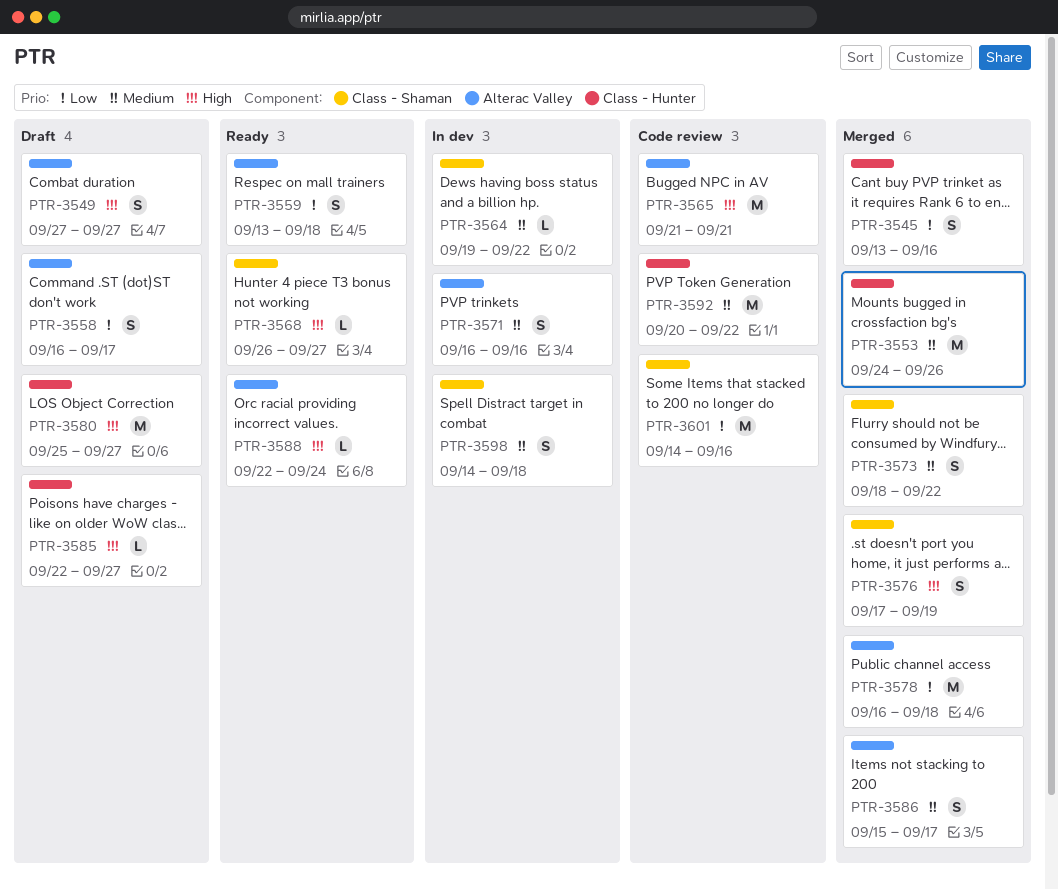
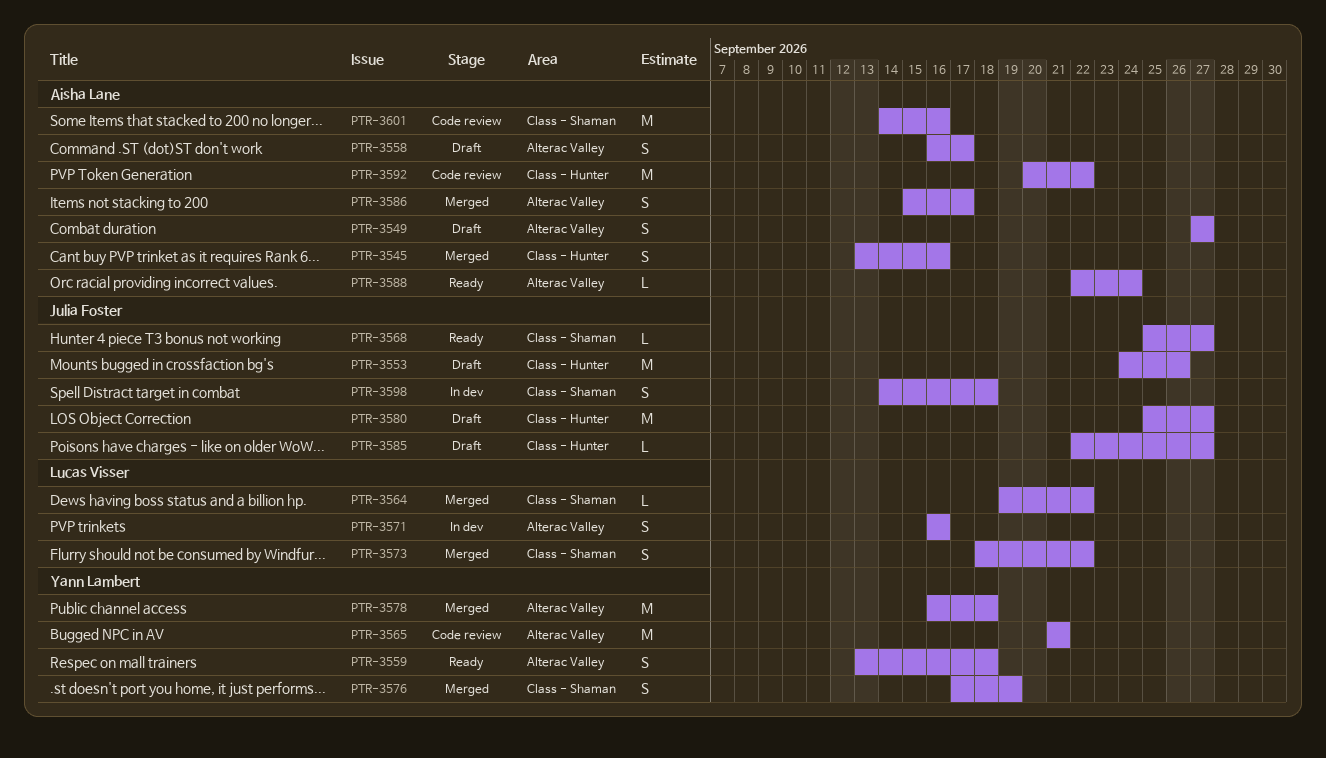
PTR-3553, status: Merged -> Draft
PTR-3564, status: In dev -> Merged
PTR-3568, start: Sep 26 -> Sep 25

